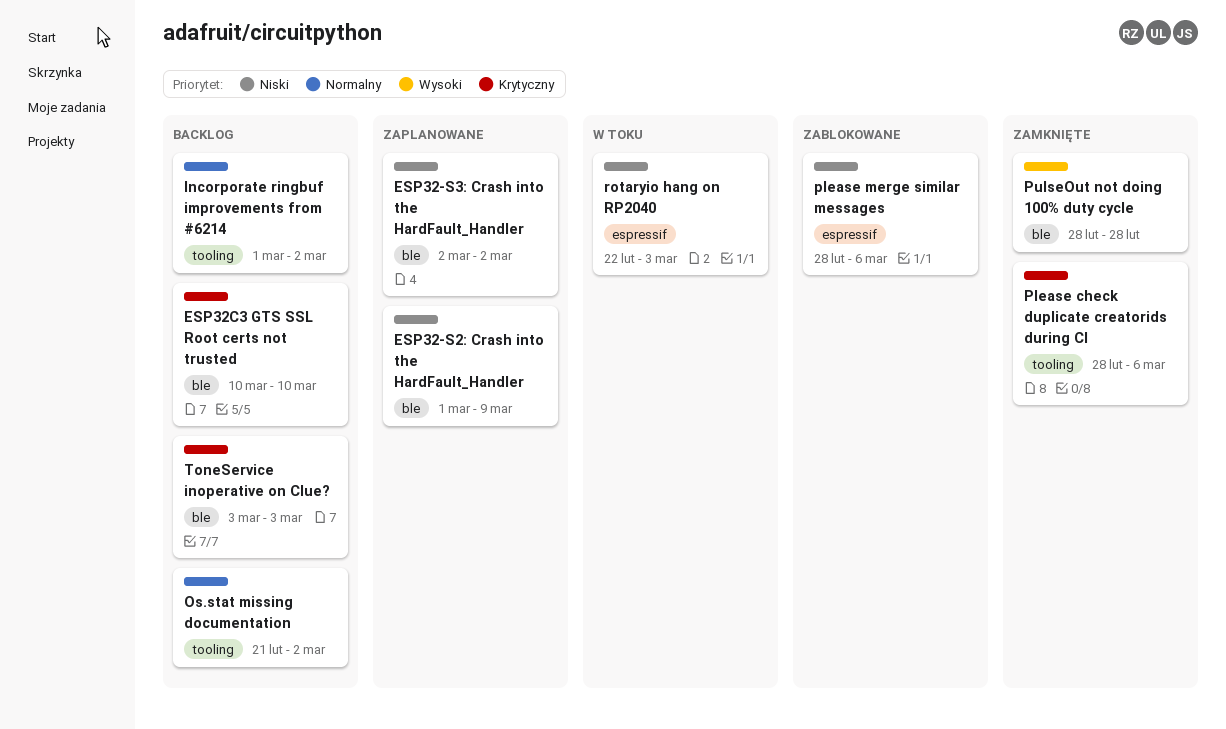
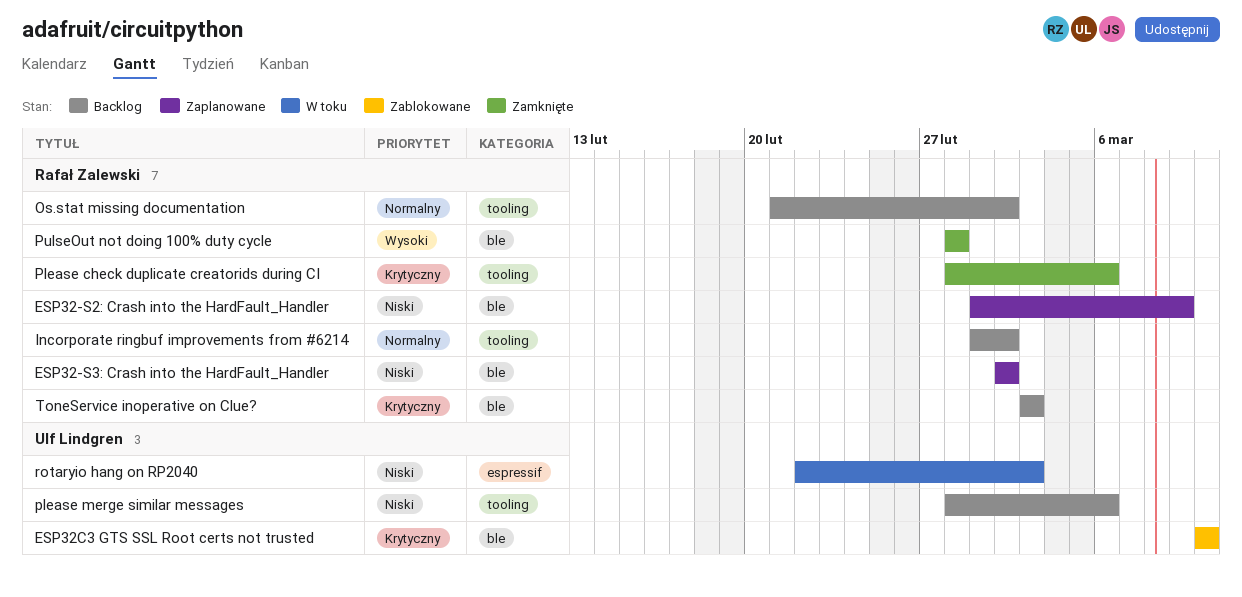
ESP32C3 GTS SSL Root certs not trusted, status: Backlog -> Zablokowane
please merge similar messages, status: Zablokowane -> Backlog
please merge similar messages, label: espressif -> tooling

